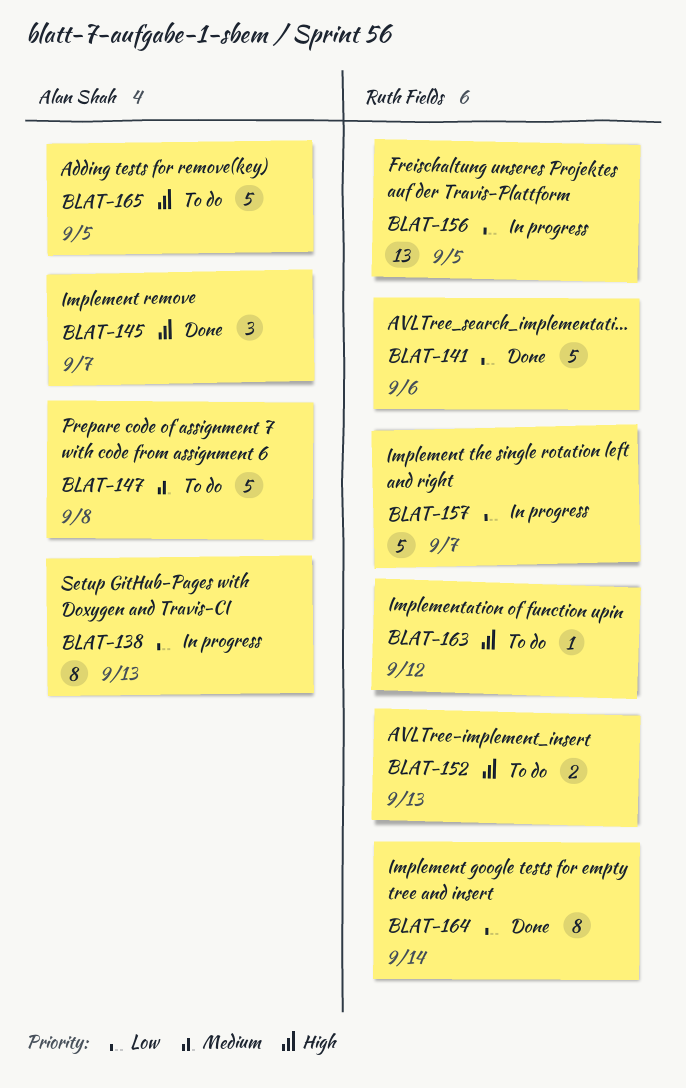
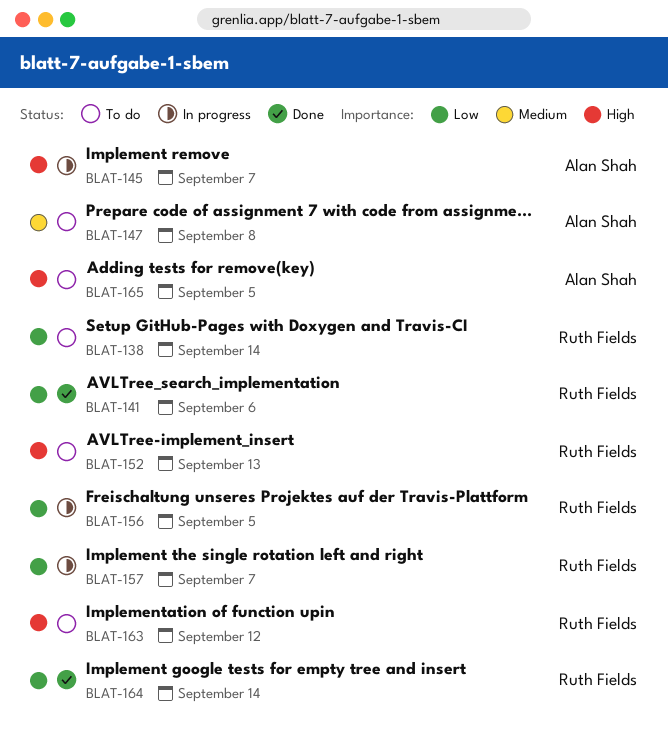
BLAT-138, status: In progress -> To do
BLAT-138, owner: Alan Shah -> Ruth Fields
BLAT-138, due: Sep 13 -> Sep 14
BLAT-145, status: Done -> In progress

